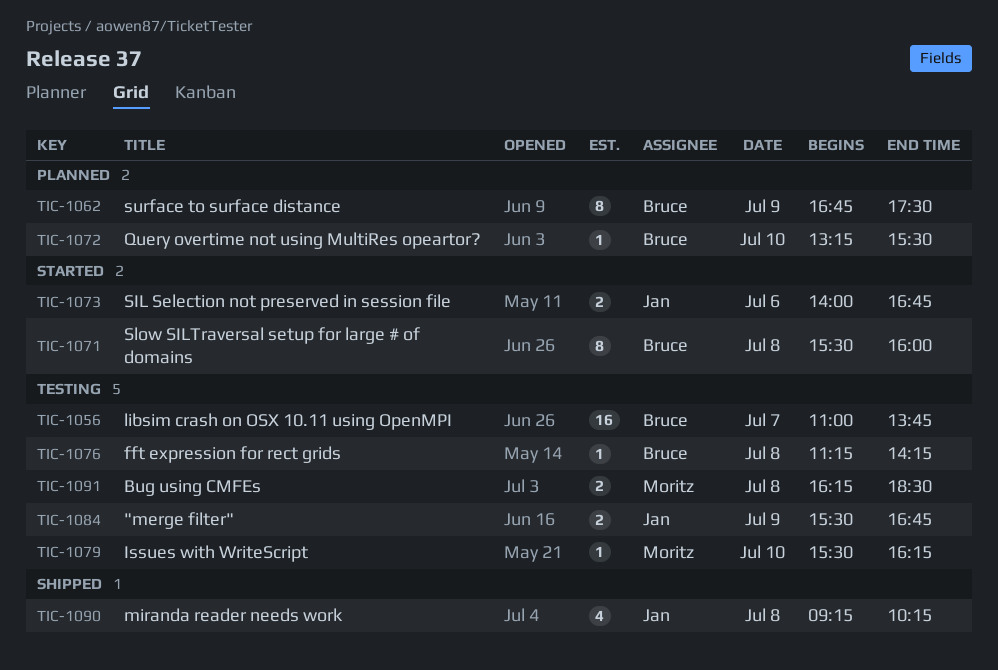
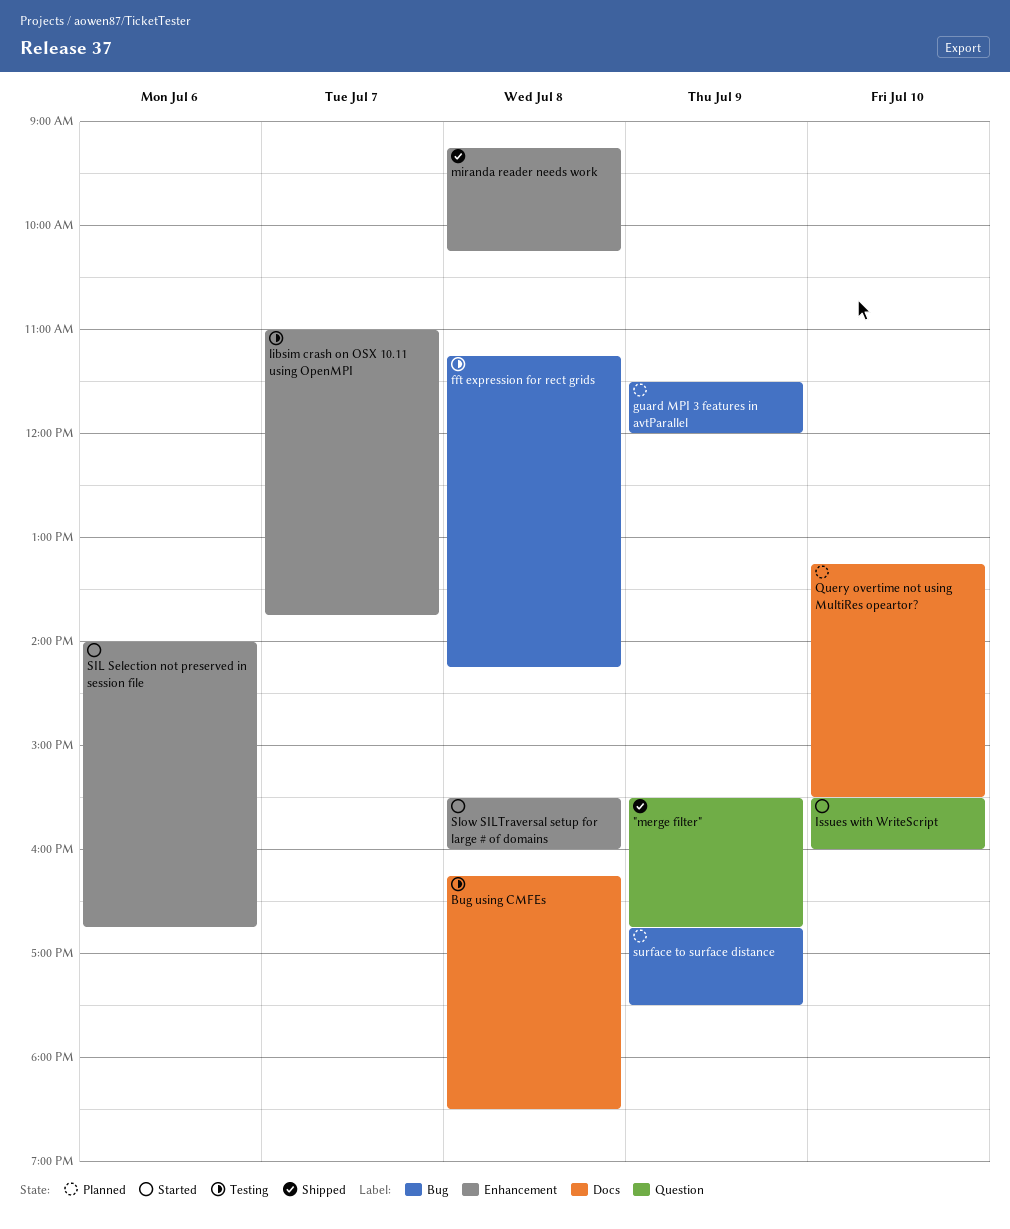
"merge filter", status: Testing -> Shipped
guard MPI 3 features in avtParallel: none -> present
Issues with WriteScript, status: Testing -> Started
Issues with WriteScript, ends: 16:15 -> 16:00

